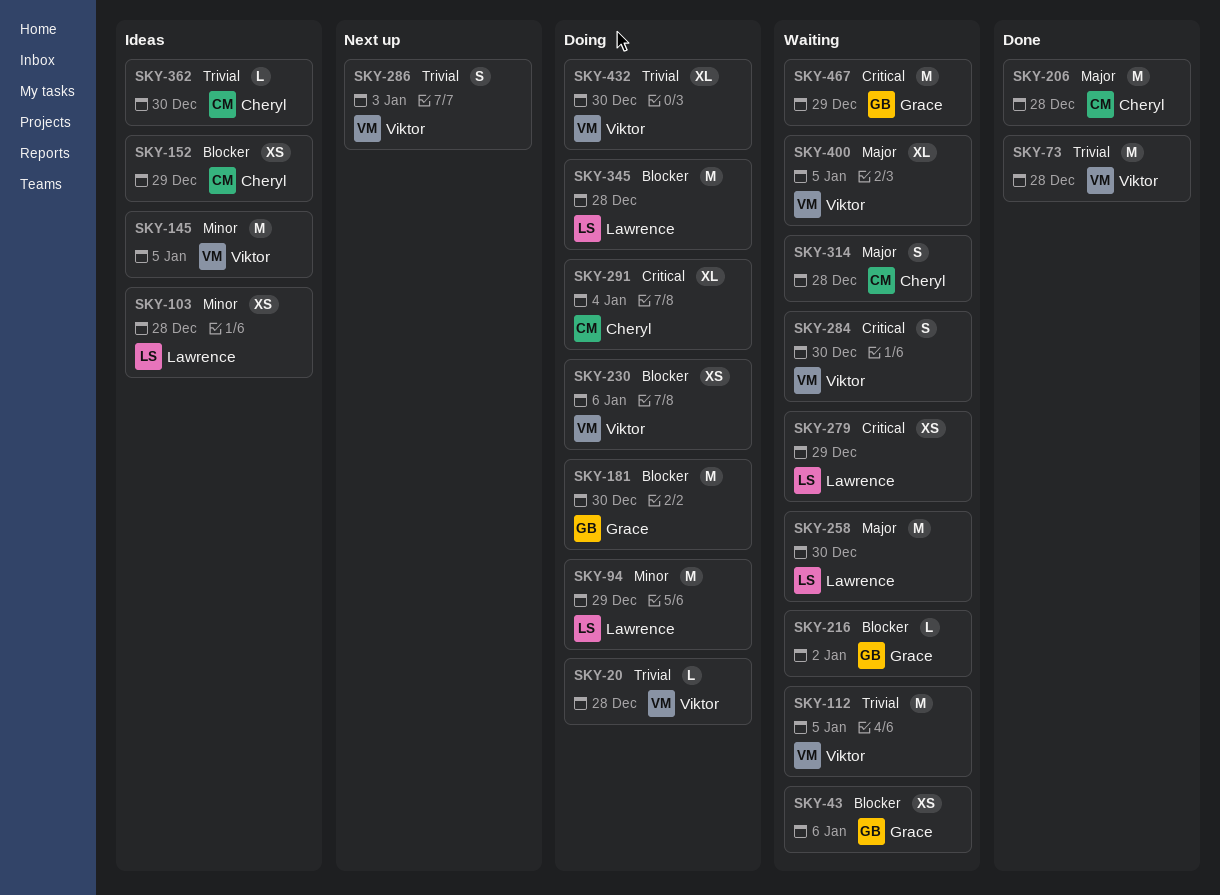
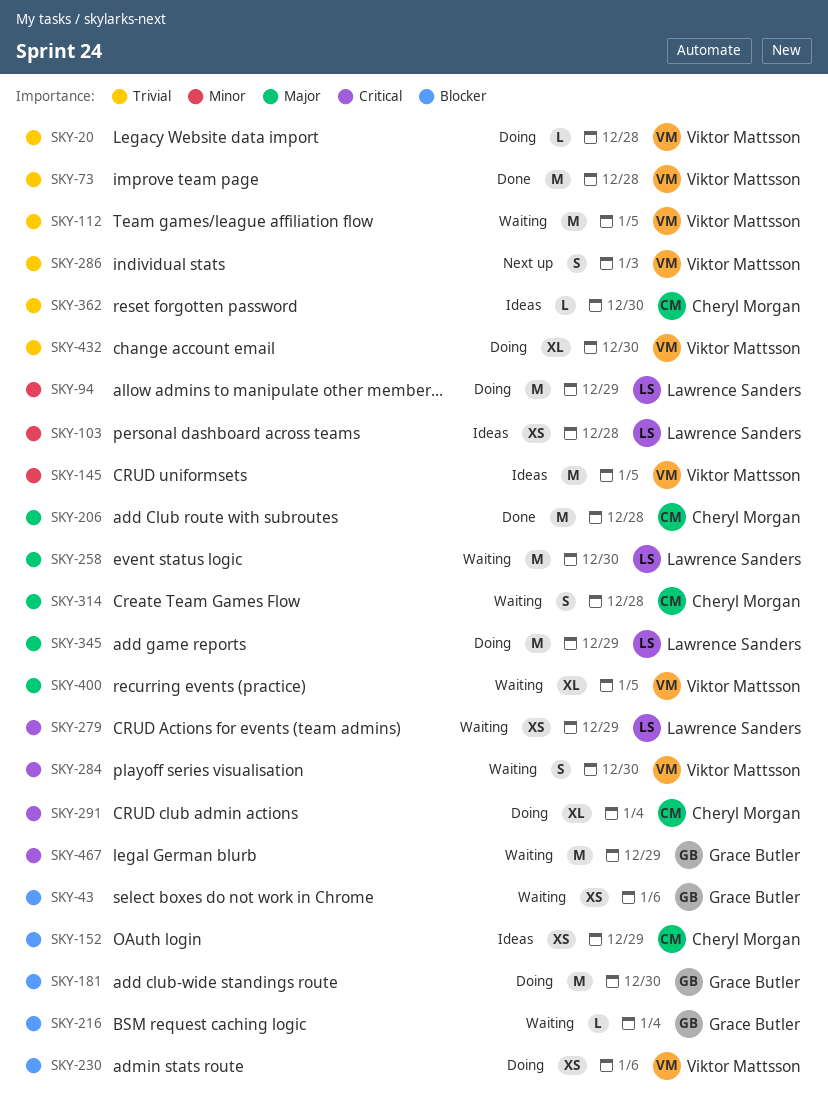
SKY-216, due: Jan 2 -> Jan 4
SKY-345, priority: Blocker -> Major
SKY-345, due: Dec 28 -> Dec 29

